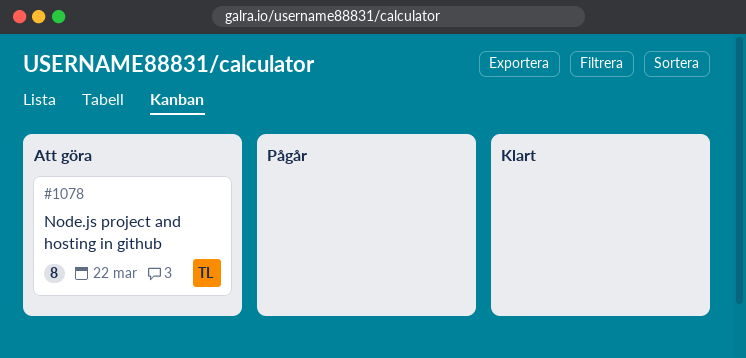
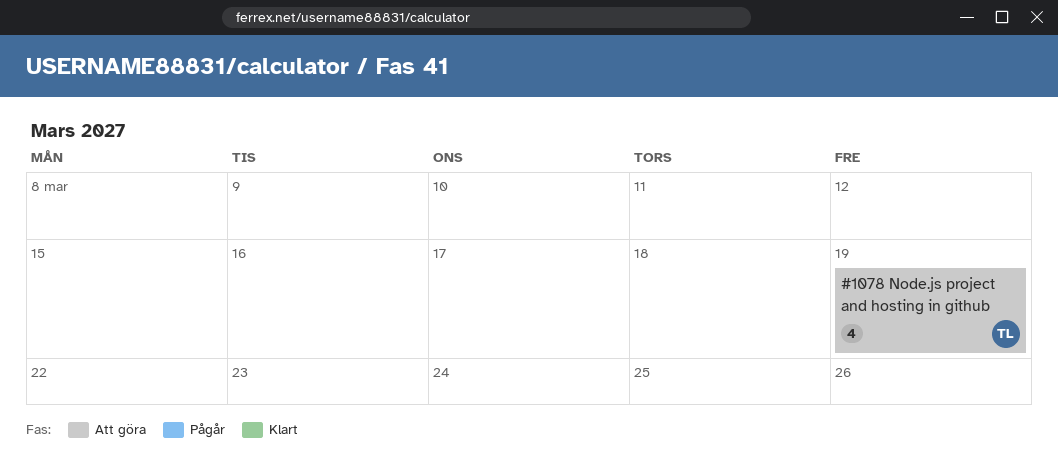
#1078, estimate: 8 -> 4
#1078, due: Mar 22 -> Mar 19

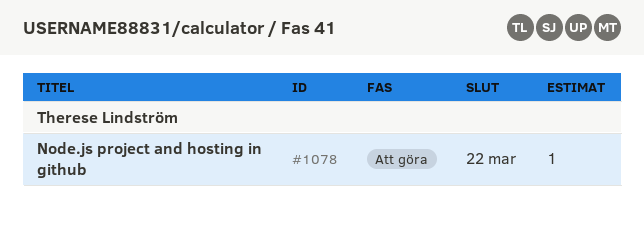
#1078, estimate: 4 -> 1
#1078, due: Mar 19 -> Mar 22

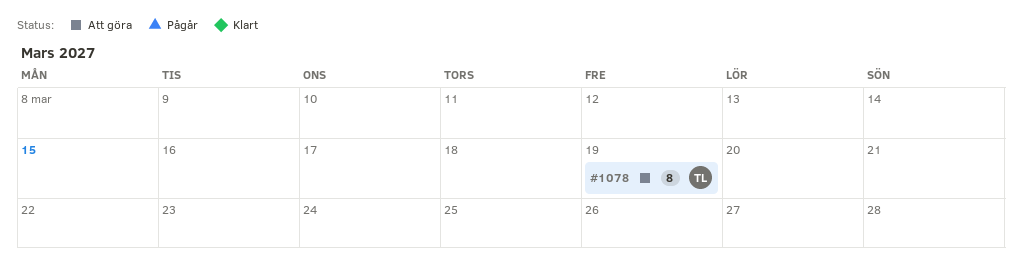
#1078, estimate: 1 -> 8
#1078, due: Mar 22 -> Mar 19

